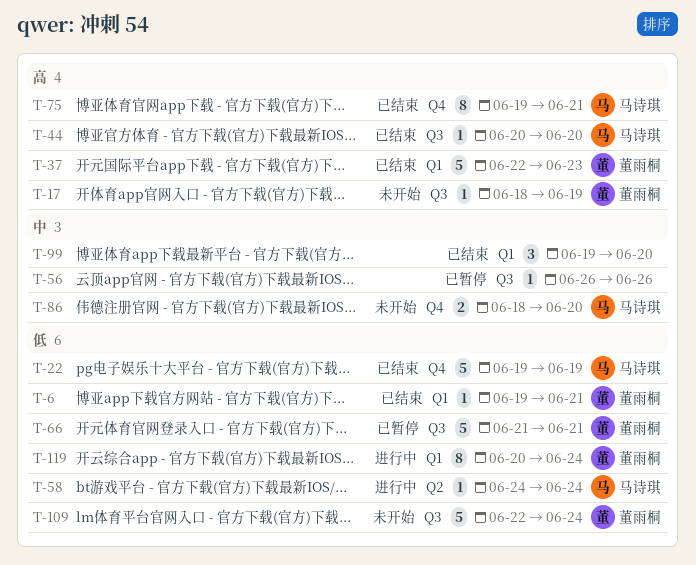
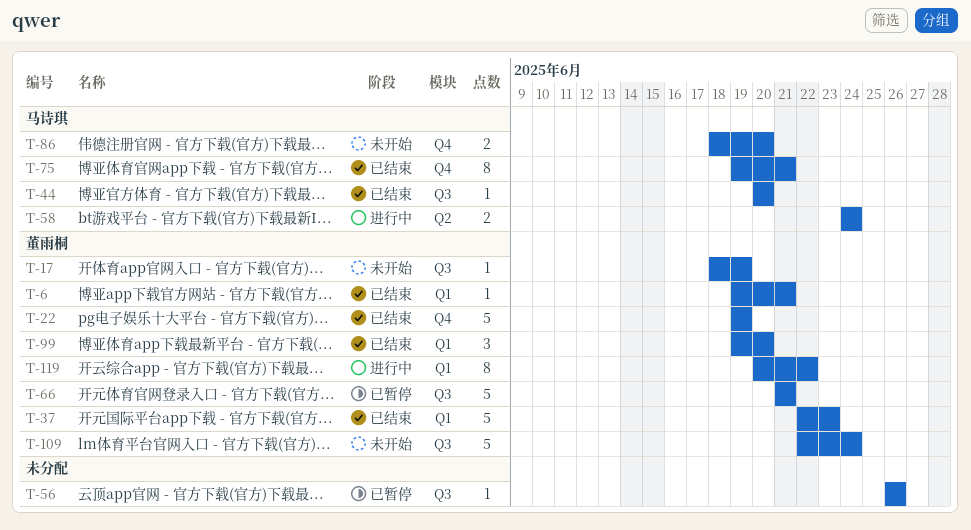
T-22, owner: 马诗琪 -> 董雨桐
T-58, estimate: 1 -> 2
T-99, owner: none -> 董雨桐
T-119, due: Jun 24 -> Jun 22

